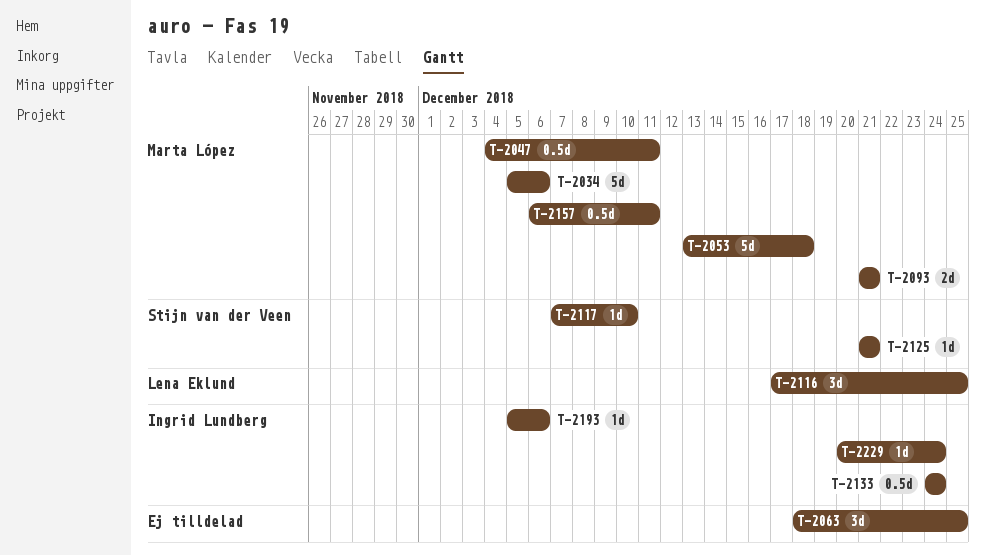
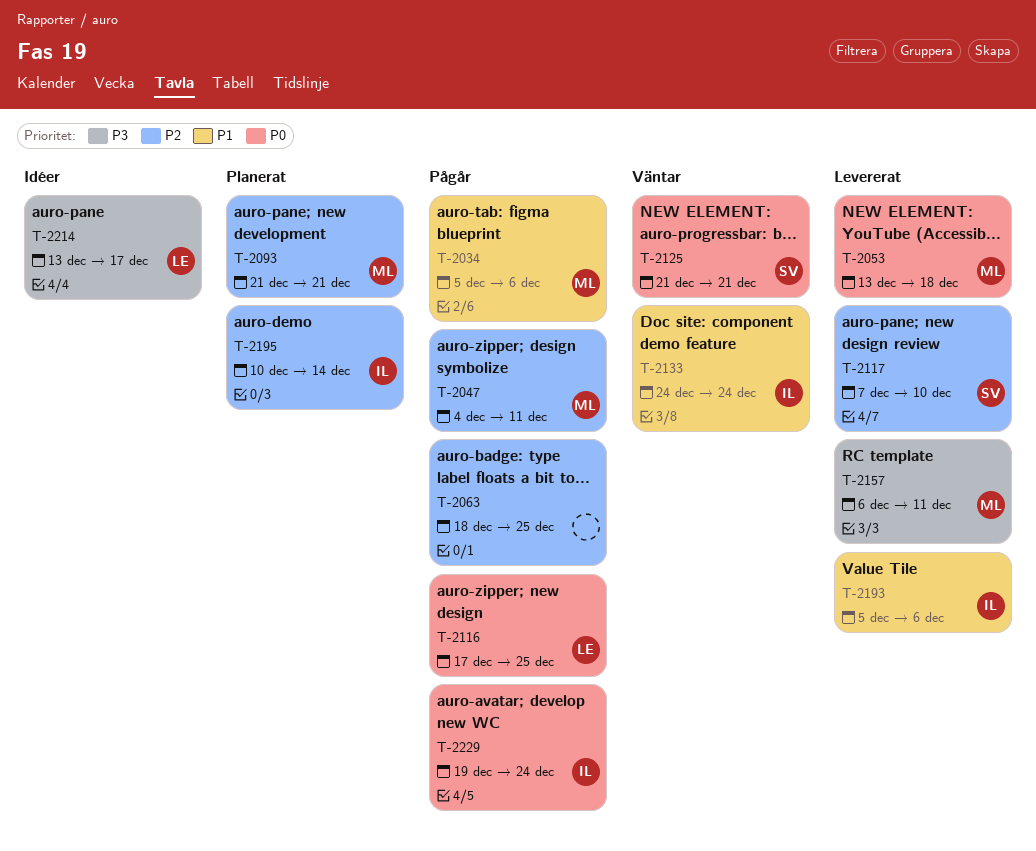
T-2195: none -> present
T-2214: none -> present
T-2229, start: Dec 20 -> Dec 19

